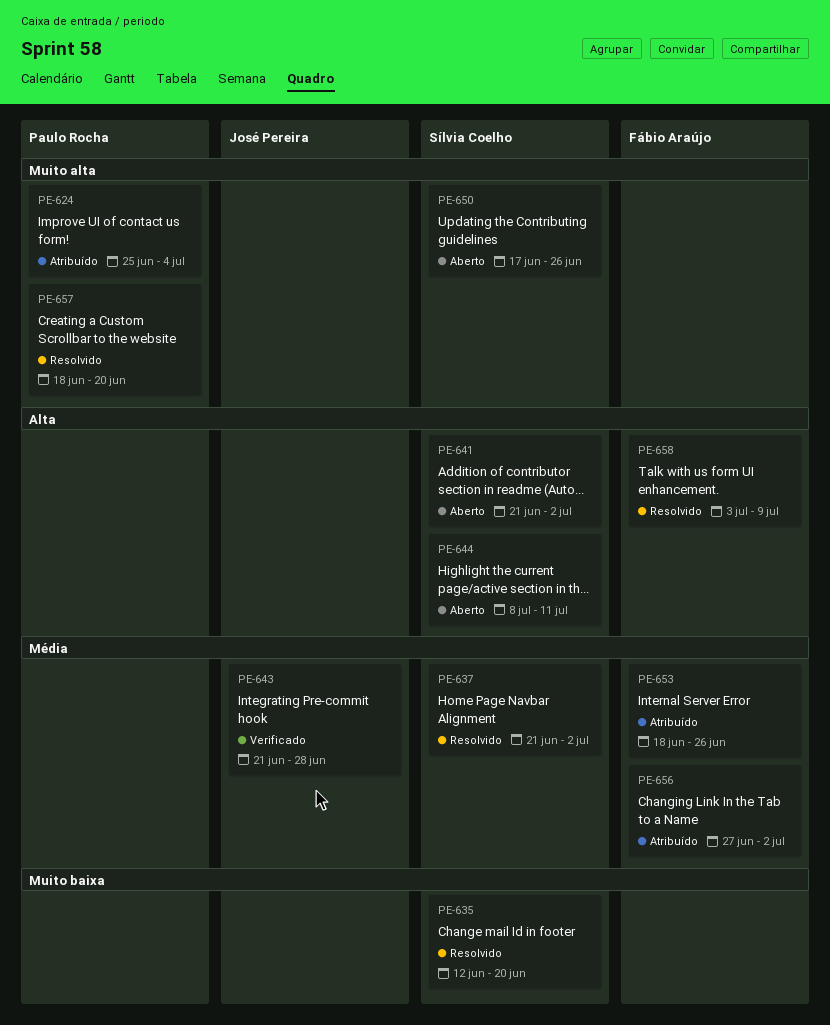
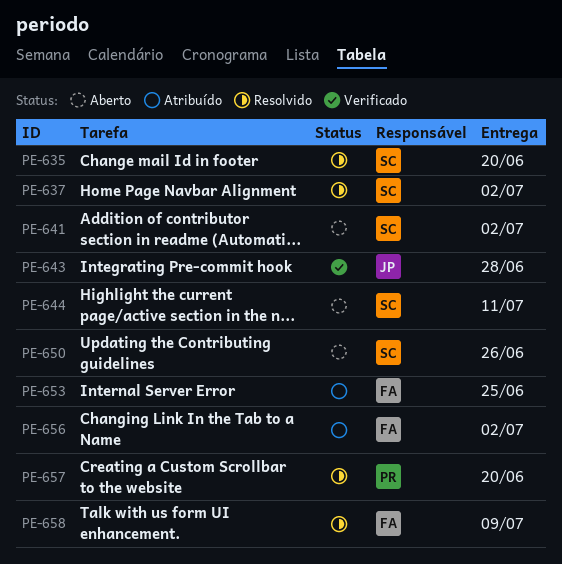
PE-624: present -> none
PE-653, due: Jun 26 -> Jun 25

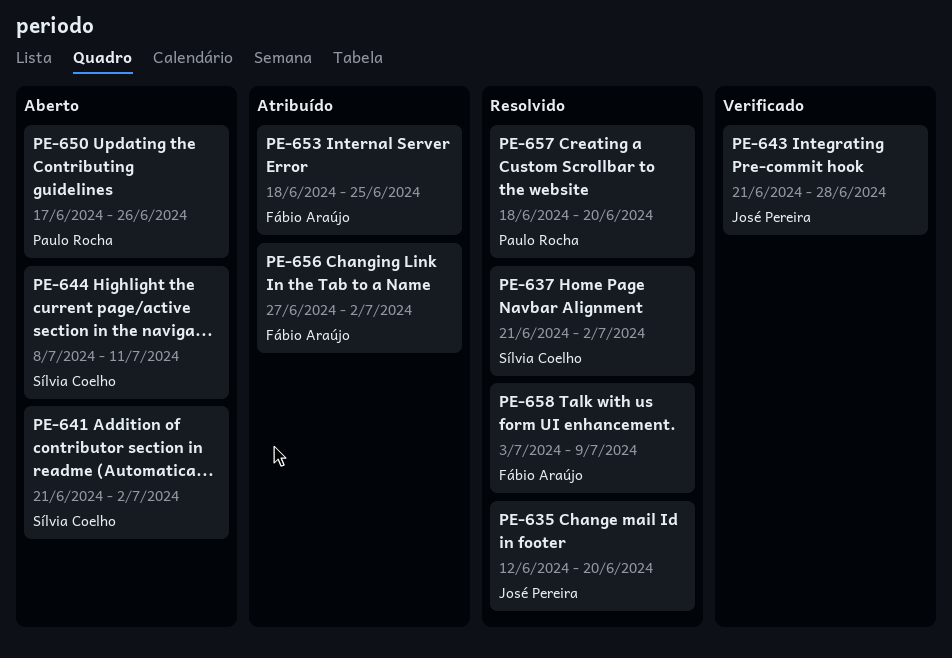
PE-635, owner: Sílvia Coelho -> José Pereira
PE-650, owner: Sílvia Coelho -> Paulo Rocha

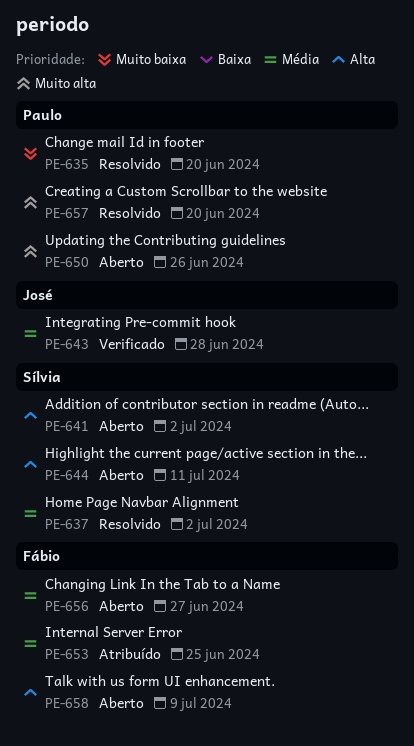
PE-635, owner: José Pereira -> Paulo Rocha
PE-656, status: Atribuído -> Aberto
PE-656, due: Jul 2 -> Jun 27
PE-658, status: Resolvido -> Aberto

